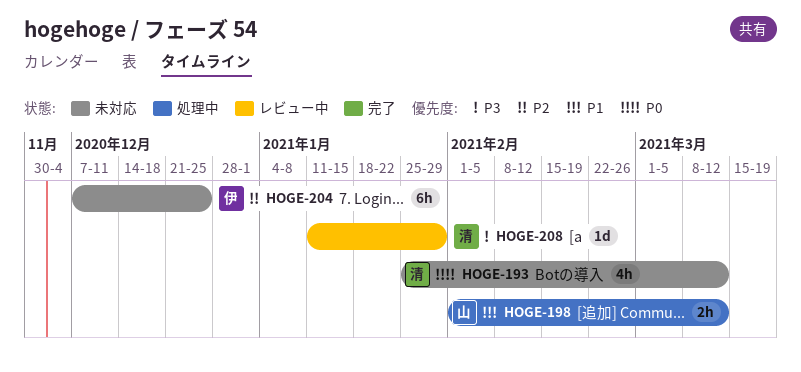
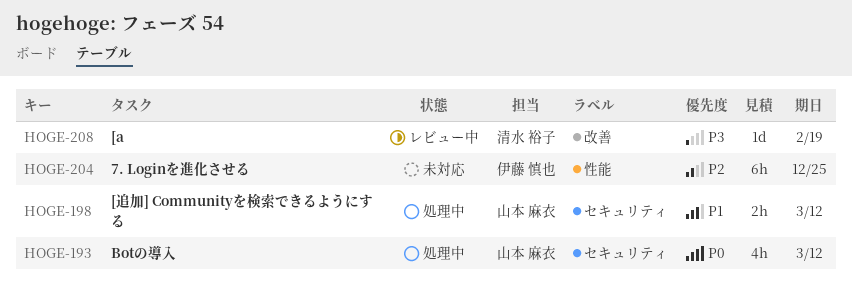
HOGE-193, status: 未対応 -> 処理中
HOGE-193, owner: 清水 裕子 -> 山本 麻衣
HOGE-208, due: Jan 29 -> Feb 19

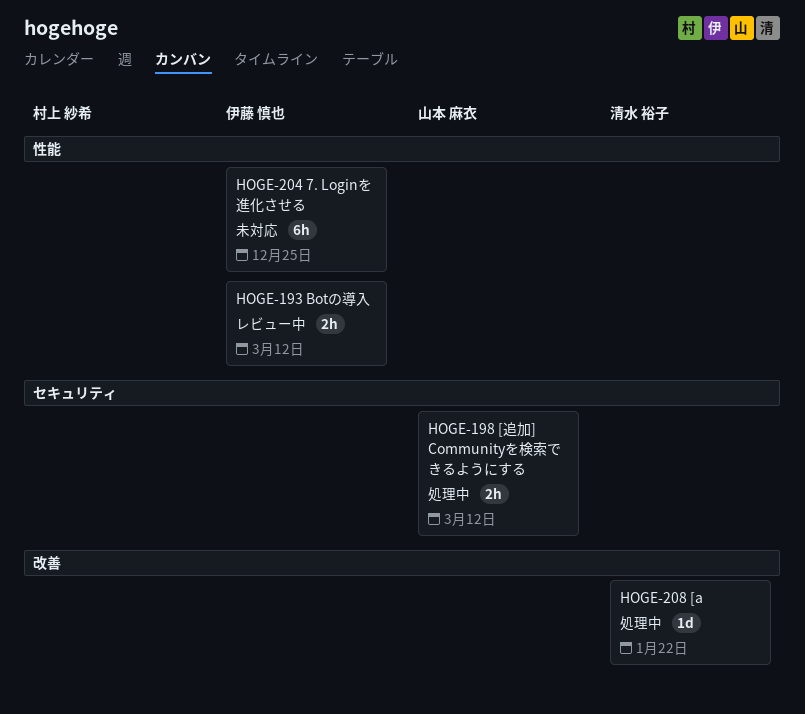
HOGE-193, status: 処理中 -> レビュー中
HOGE-193, owner: 山本 麻衣 -> 伊藤 慎也
HOGE-193, label: セキュリティ -> 性能
HOGE-193, estimate: 4h -> 2h
HOGE-208, status: レビュー中 -> 処理中
HOGE-208, due: Feb 19 -> Jan 22

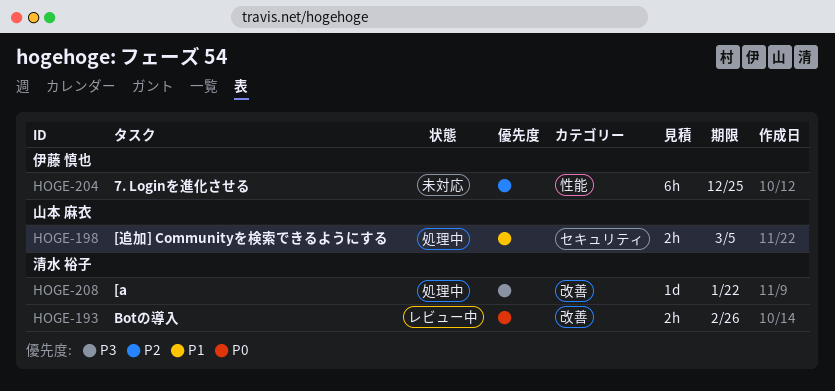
HOGE-193, owner: 伊藤 慎也 -> 清水 裕子
HOGE-193, label: 性能 -> 改善
HOGE-193, due: Mar 12 -> Feb 26
HOGE-198, due: Mar 12 -> Mar 5

